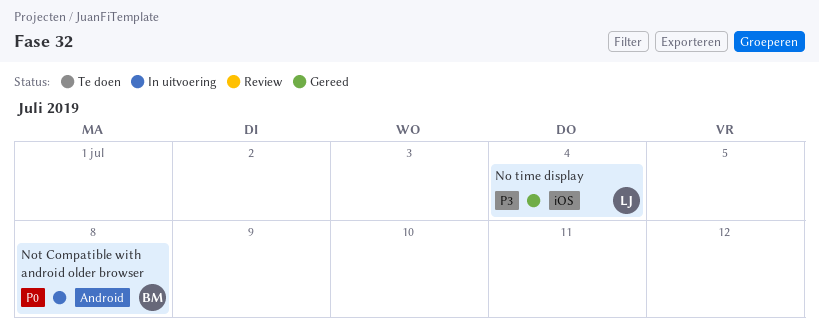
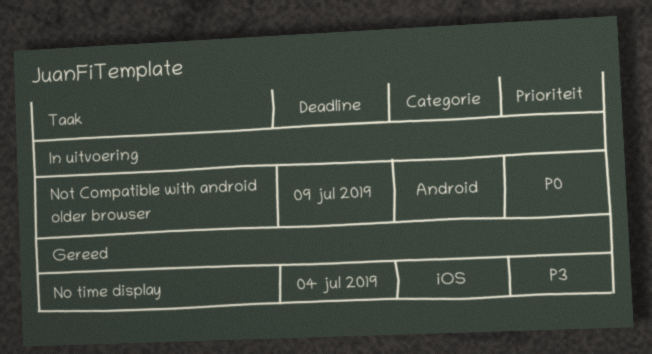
Not Compatible with android older browser, due: Jul 8 -> Jul 9

